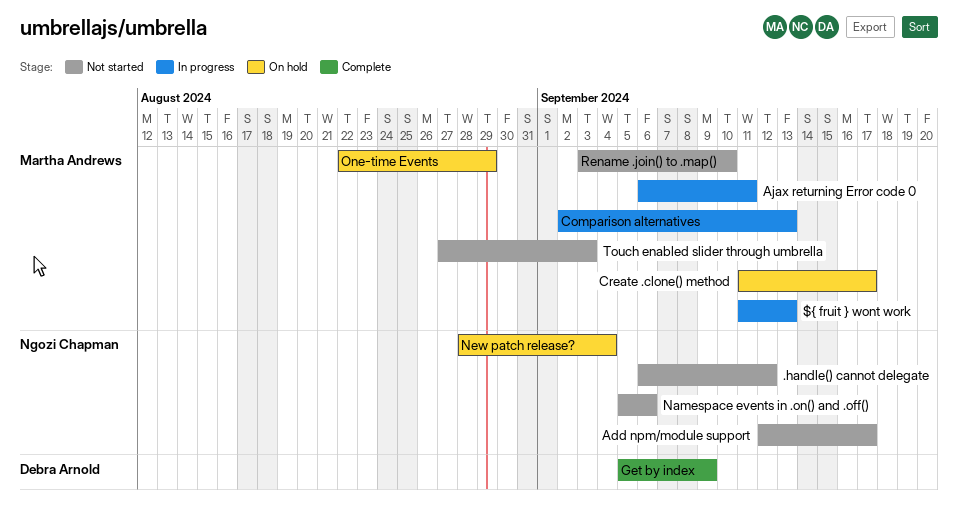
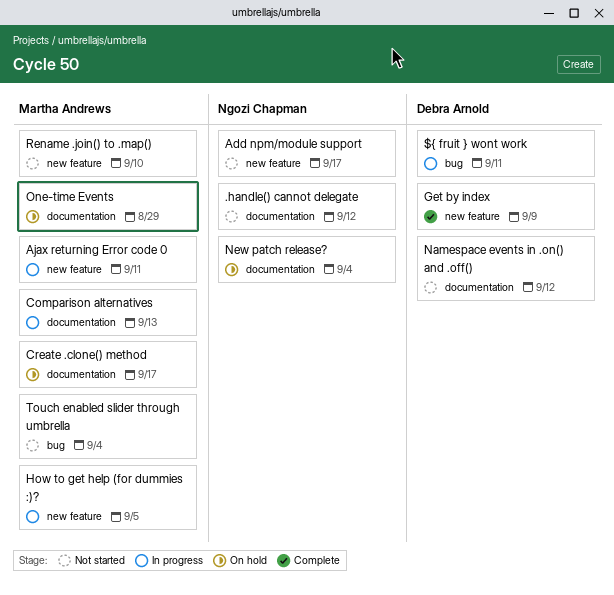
${ fruit } wont work, owner: Martha Andrews -> Debra Arnold
${ fruit } wont work, due: Sep 13 -> Sep 11
How to get help (for dummies :)?: none -> present
Namespace events in .on() and .off(), owner: Ngozi Chapman -> Debra Arnold
Namespace events in .on() and .off(), due: Sep 6 -> Sep 12
Touch enabled slider through umbrella, due: Sep 3 -> Sep 4

